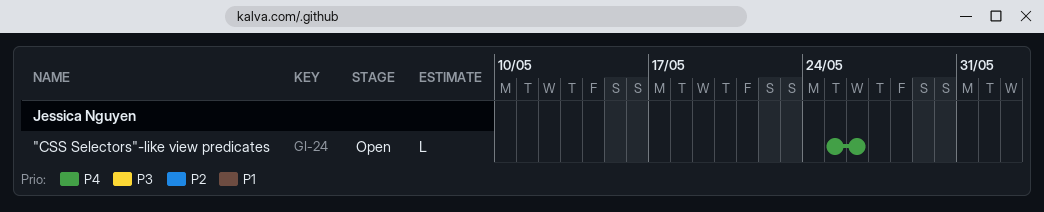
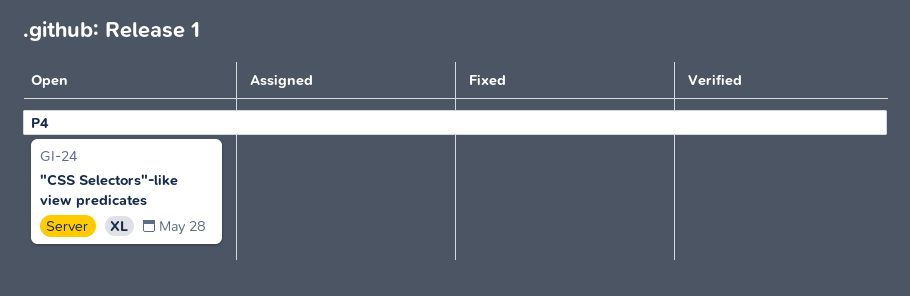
GI-24, estimate: L -> XL
GI-24, due: May 26 -> May 28

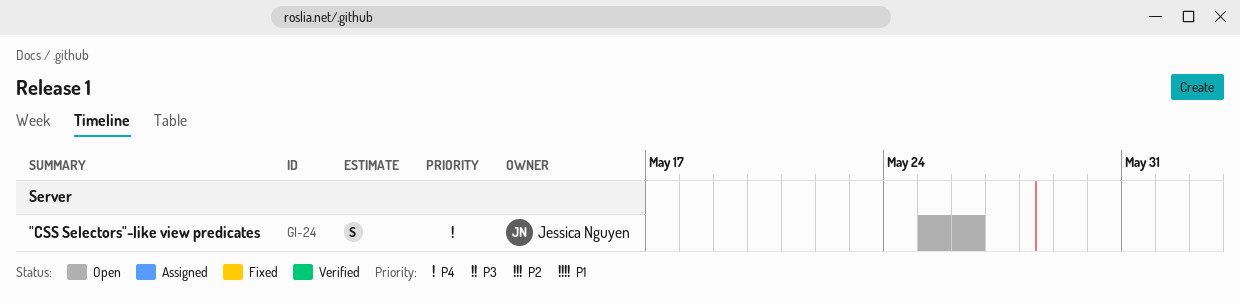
GI-24, estimate: XL -> S
GI-24, due: May 28 -> May 26

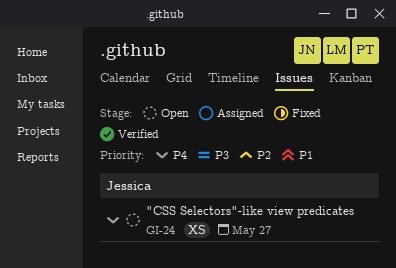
GI-24, estimate: S -> XS
GI-24, due: May 26 -> May 27

